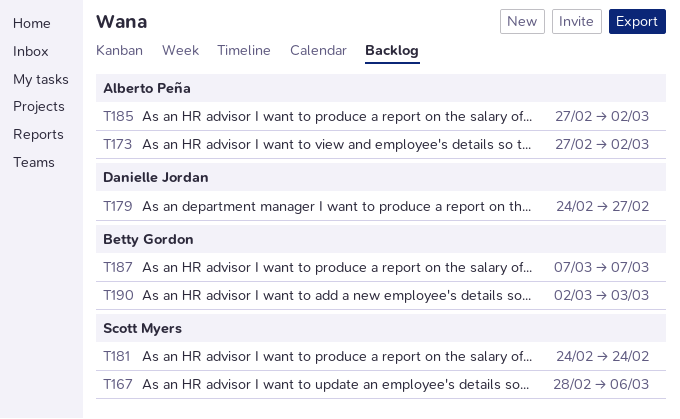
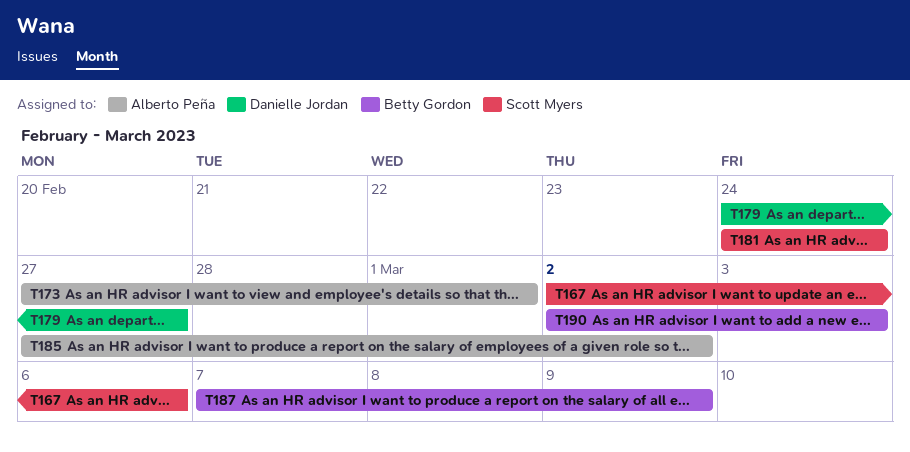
T167, start: Feb 28 -> Mar 2
T173, due: Mar 2 -> Mar 1
T187, due: Mar 7 -> Mar 9

